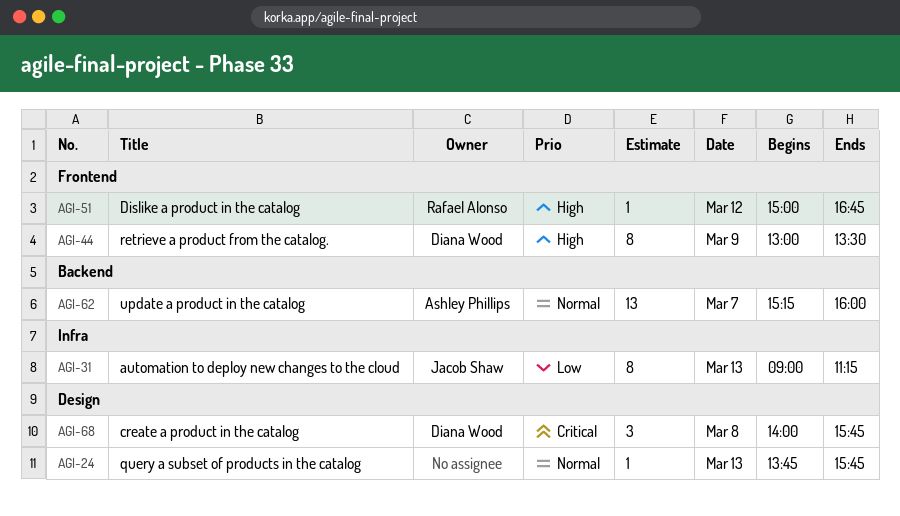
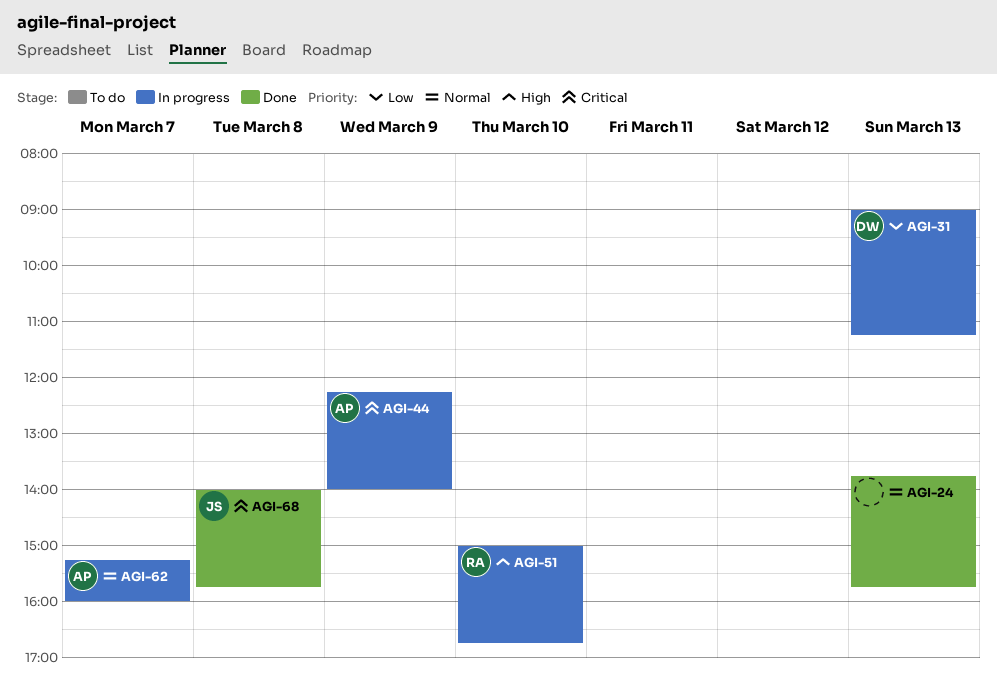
AGI-31, owner: Jacob Shaw -> Diana Wood
AGI-44, owner: Diana Wood -> Ashley Phillips
AGI-44, priority: High -> Critical
AGI-44, begins: 13:00 -> 12:15
AGI-44, ends: 13:30 -> 14:00
AGI-51, day: Mar 12 -> Mar 10
AGI-68, owner: Diana Wood -> Jacob Shaw

